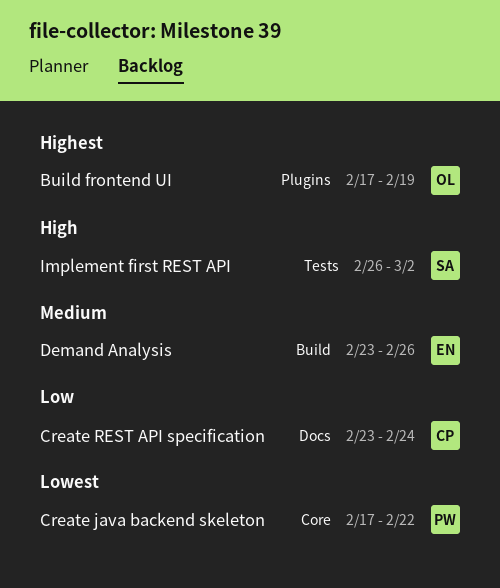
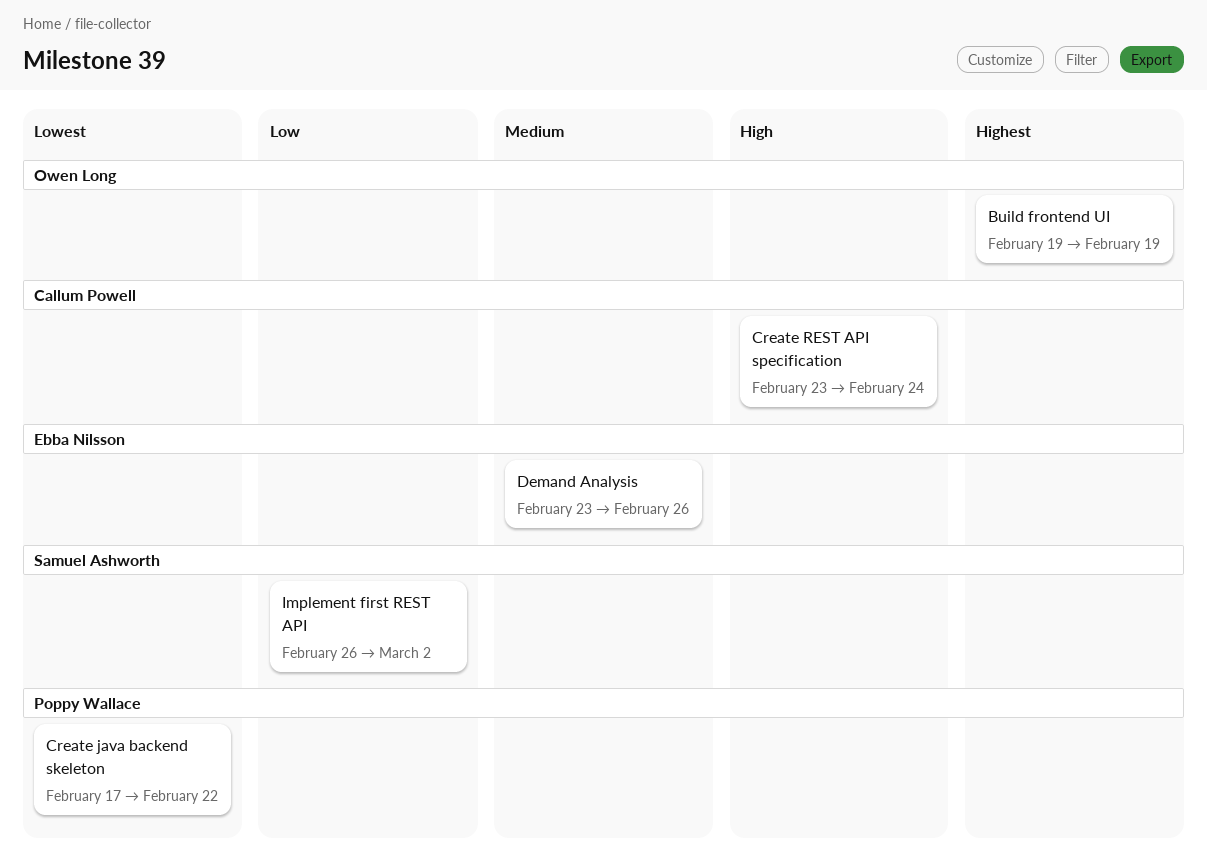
Build frontend UI, start: Feb 17 -> Feb 19
Create REST API specification, priority: Low -> High
Implement first REST API, priority: High -> Low

